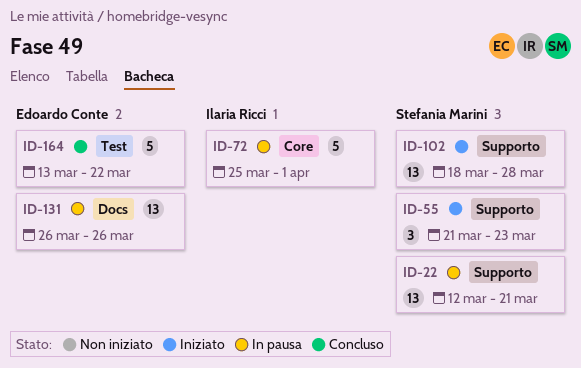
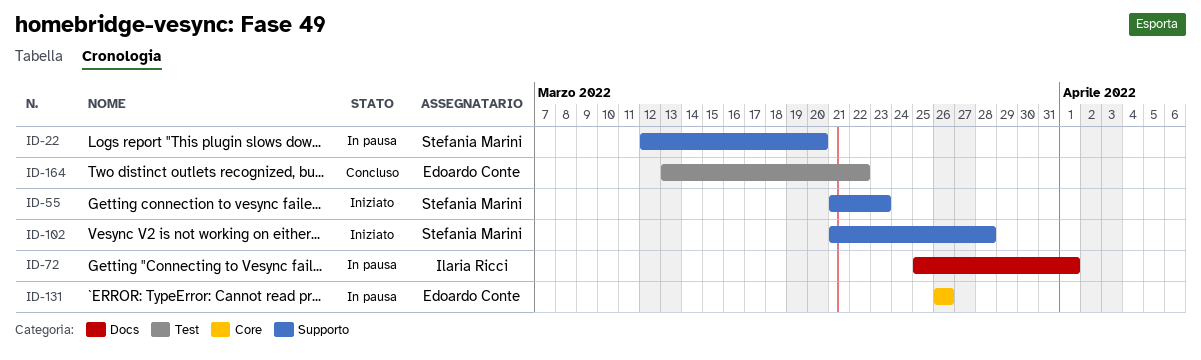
ID-22, due: Mar 21 -> Mar 20
ID-72, label: Core -> Docs
ID-102, start: Mar 18 -> Mar 21
ID-131, label: Docs -> Core

